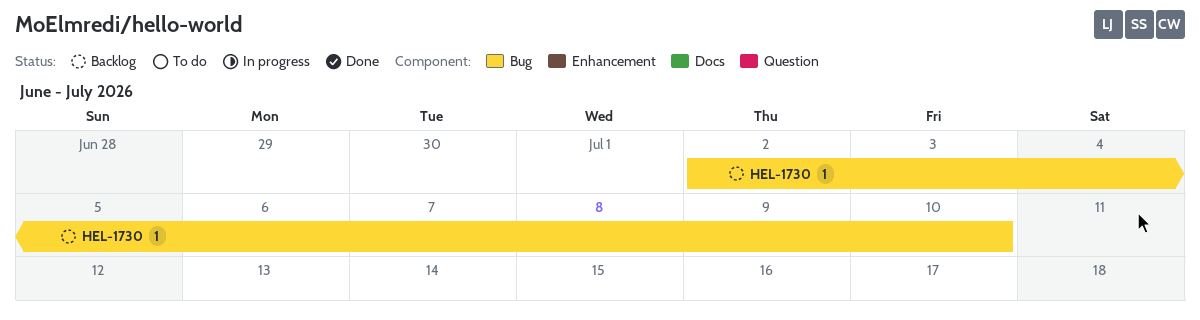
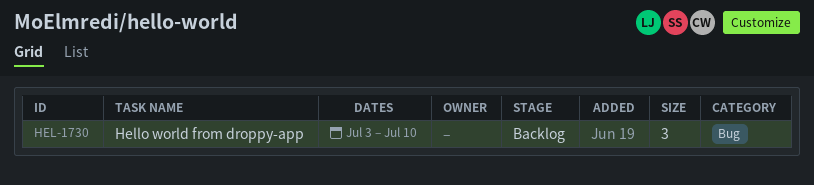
HEL-1730, estimate: 1 -> 3
HEL-1730, start: Jul 2 -> Jul 3

